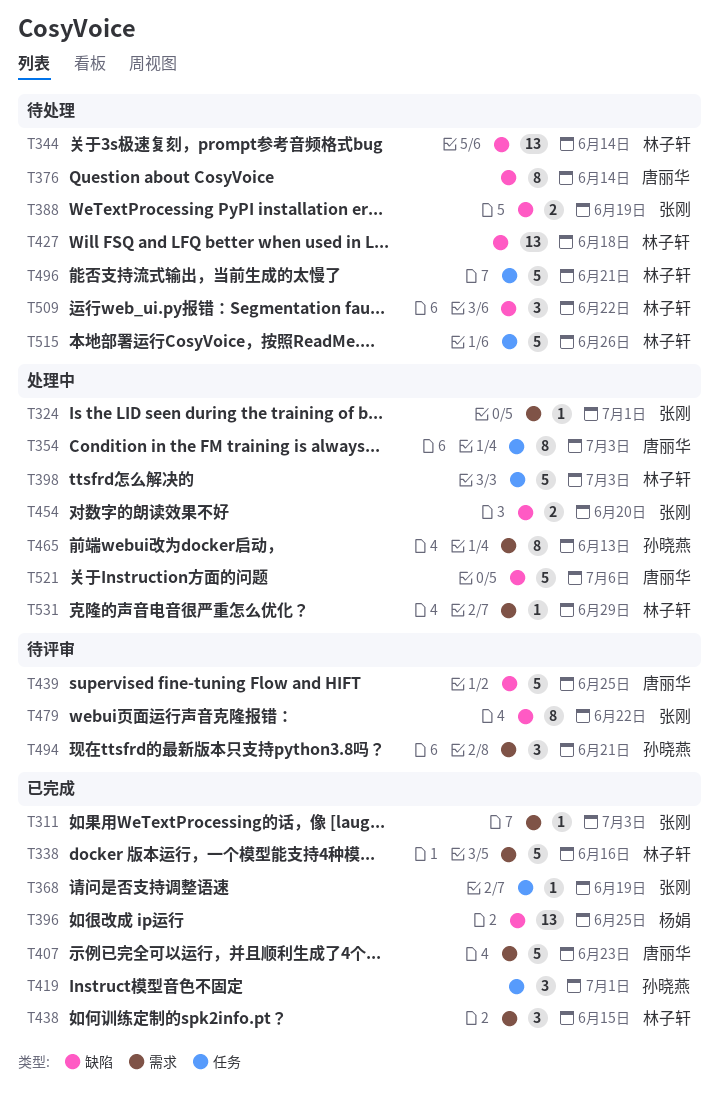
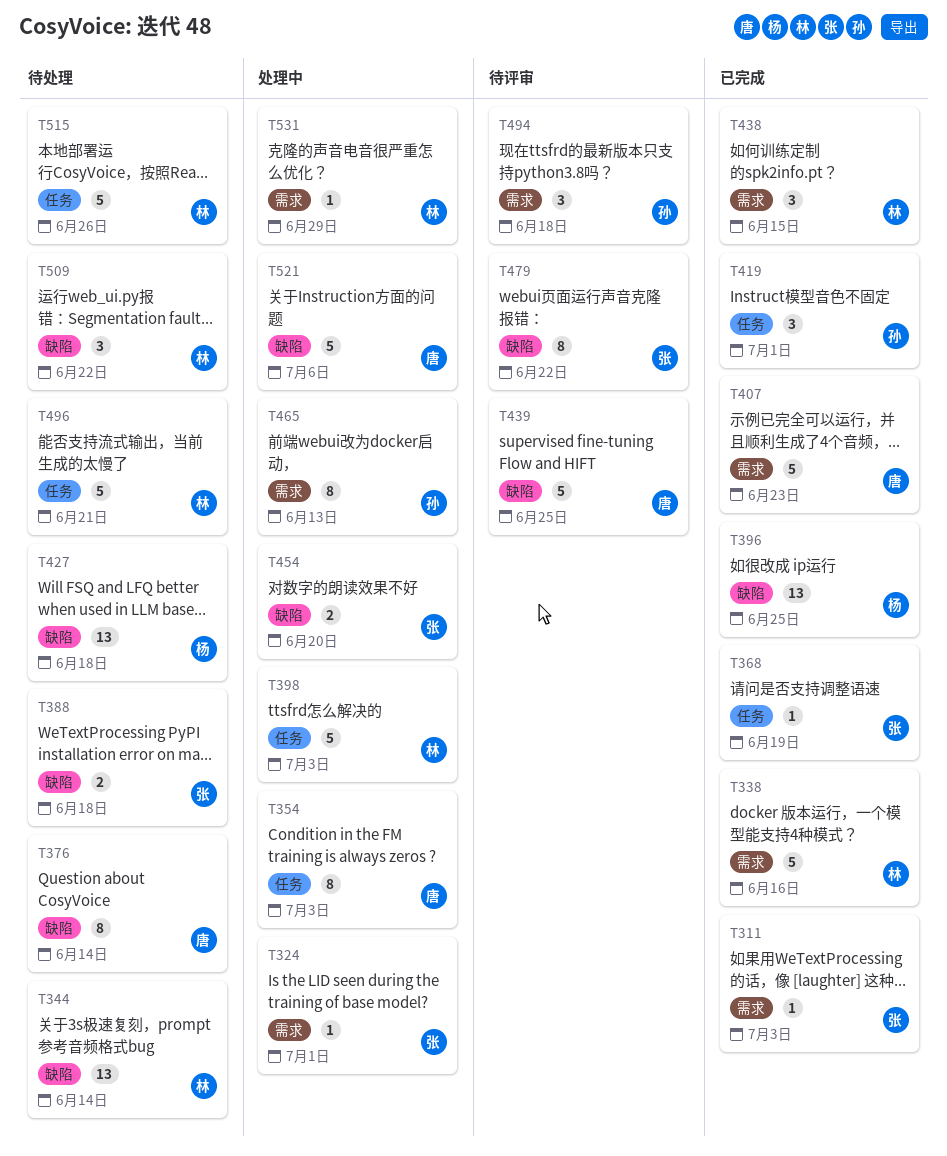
T388, due: Jun 19 -> Jun 18
T427, owner: 林子轩 -> 杨娟
T494, due: Jun 21 -> Jun 18

